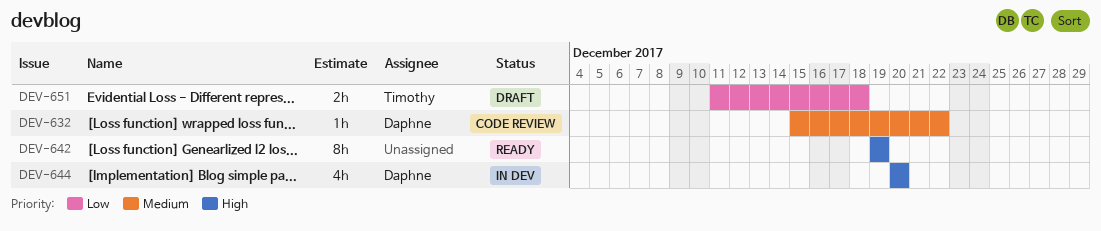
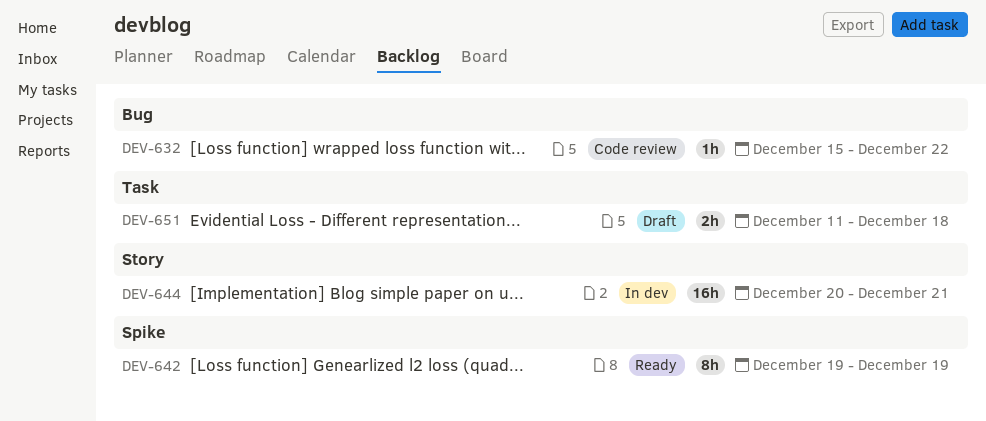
DEV-644, estimate: 4h -> 16h
DEV-644, due: Dec 20 -> Dec 21

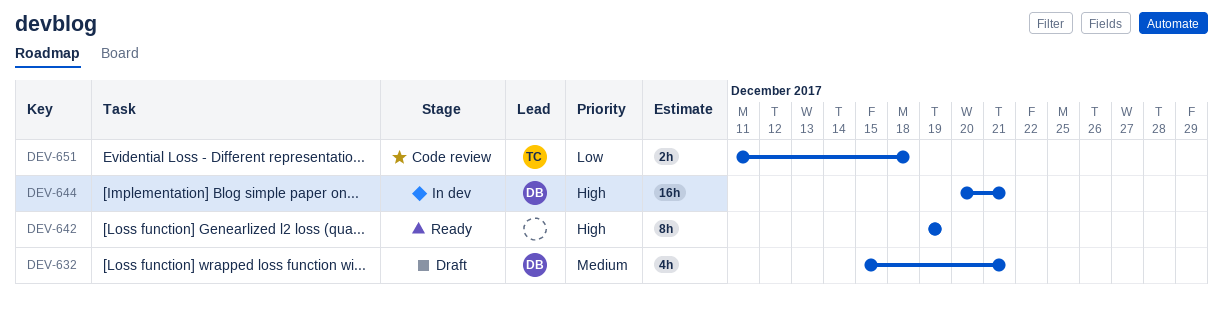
DEV-632, status: Code review -> Draft
DEV-632, estimate: 1h -> 4h
DEV-632, due: Dec 22 -> Dec 21
DEV-651, status: Draft -> Code review

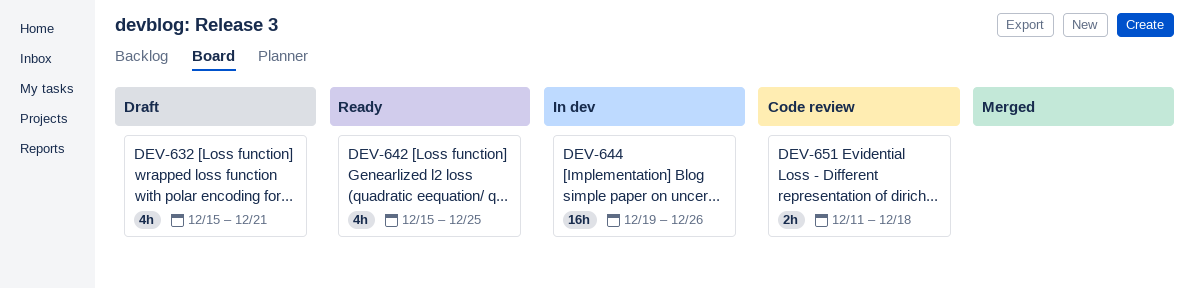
DEV-642, estimate: 8h -> 4h
DEV-642, start: Dec 19 -> Dec 15
DEV-642, due: Dec 19 -> Dec 25
DEV-644, start: Dec 20 -> Dec 19
DEV-644, due: Dec 21 -> Dec 26

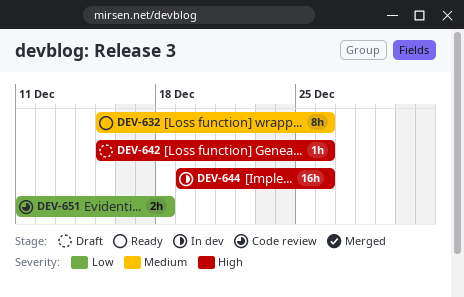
DEV-632, status: Draft -> Ready
DEV-632, estimate: 4h -> 8h
DEV-632, due: Dec 21 -> Dec 26
DEV-642, status: Ready -> Draft
DEV-642, estimate: 4h -> 1h
DEV-642, due: Dec 25 -> Dec 26

